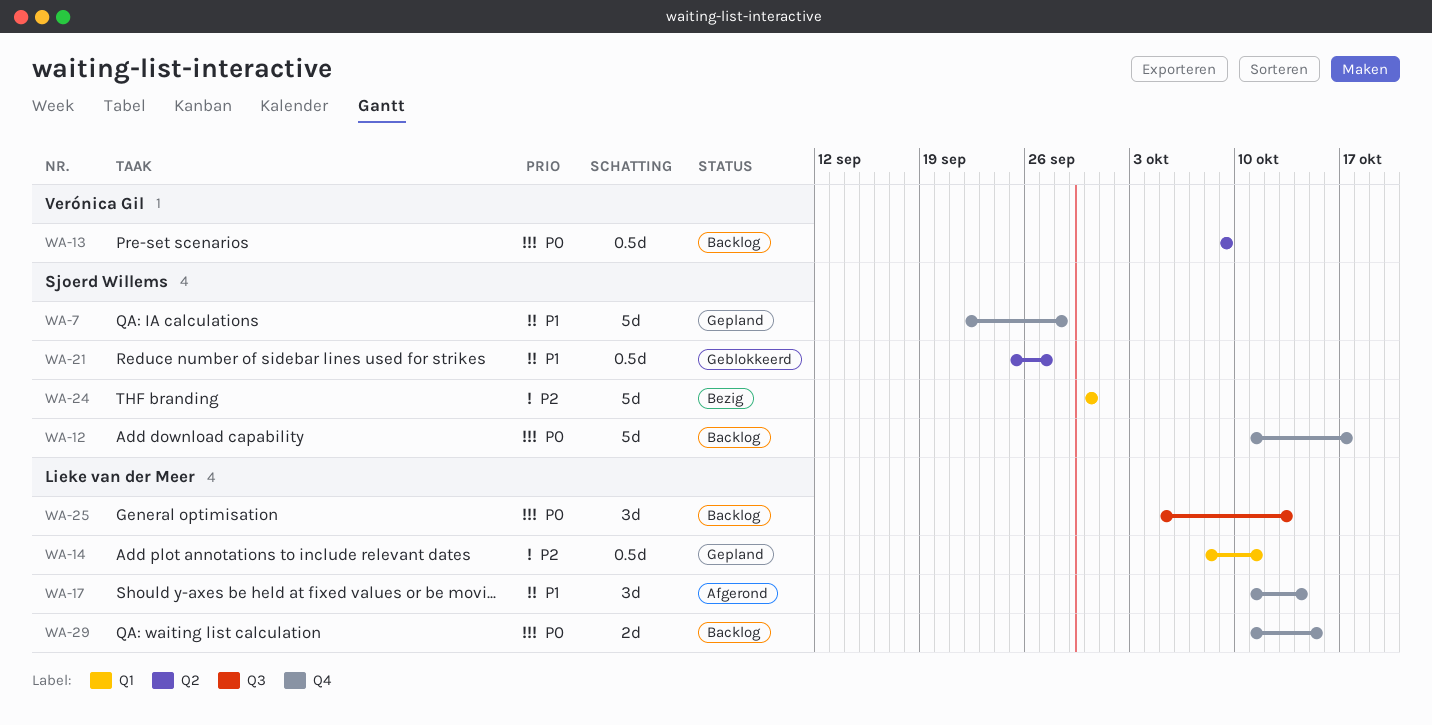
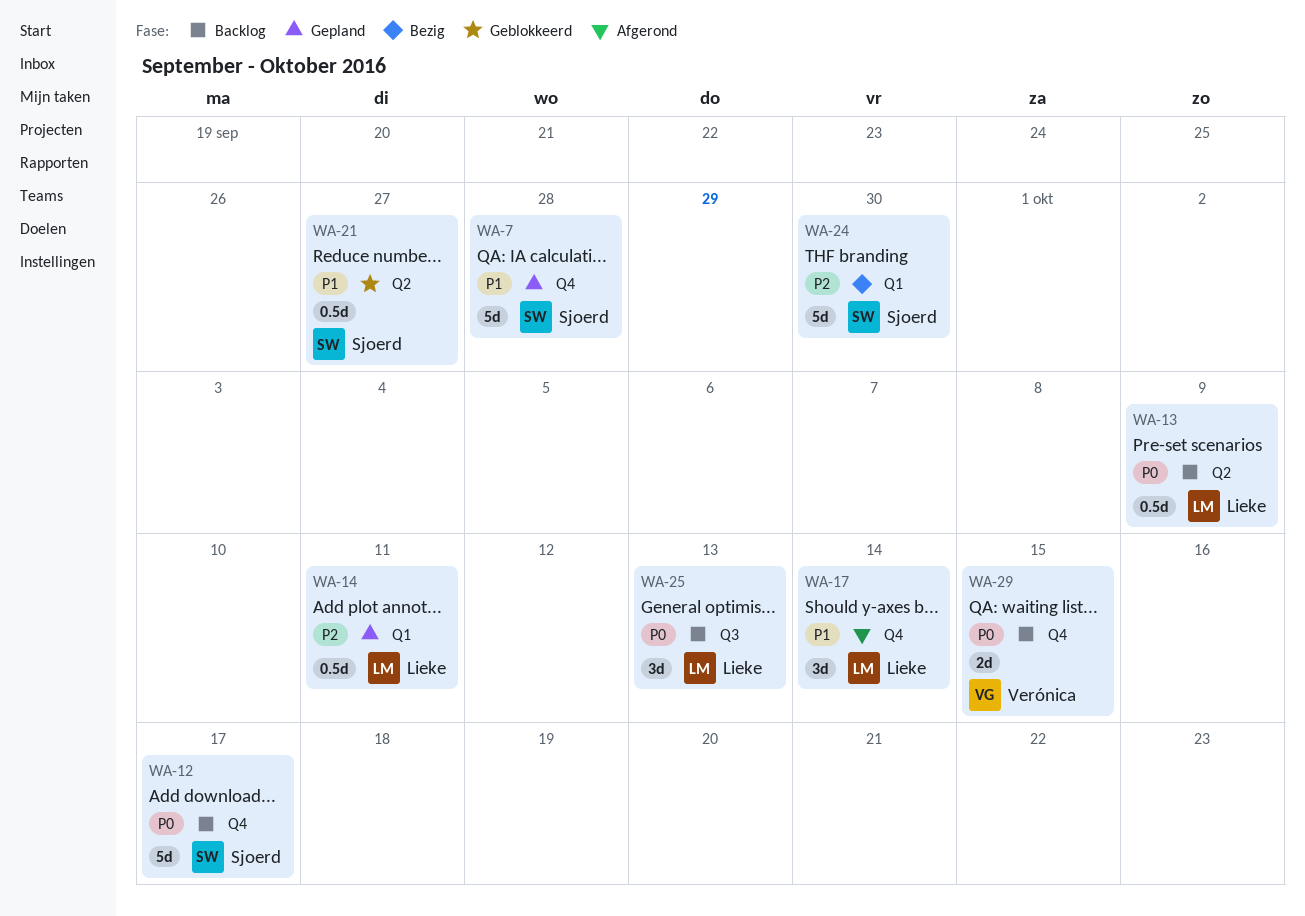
WA-13, owner: Verónica Gil -> Lieke van der Meer
WA-29, owner: Lieke van der Meer -> Verónica Gil

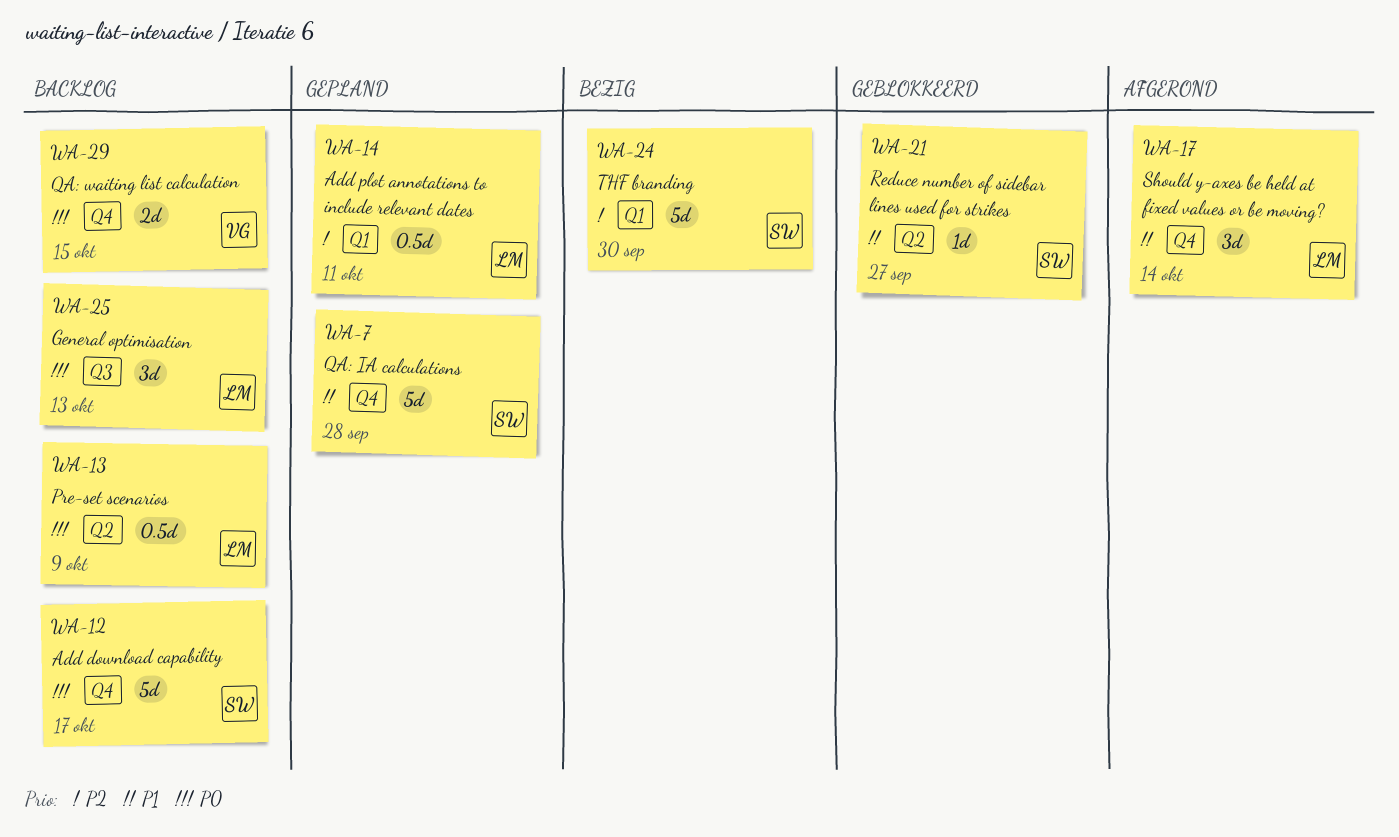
WA-21, estimate: 0.5d -> 1d

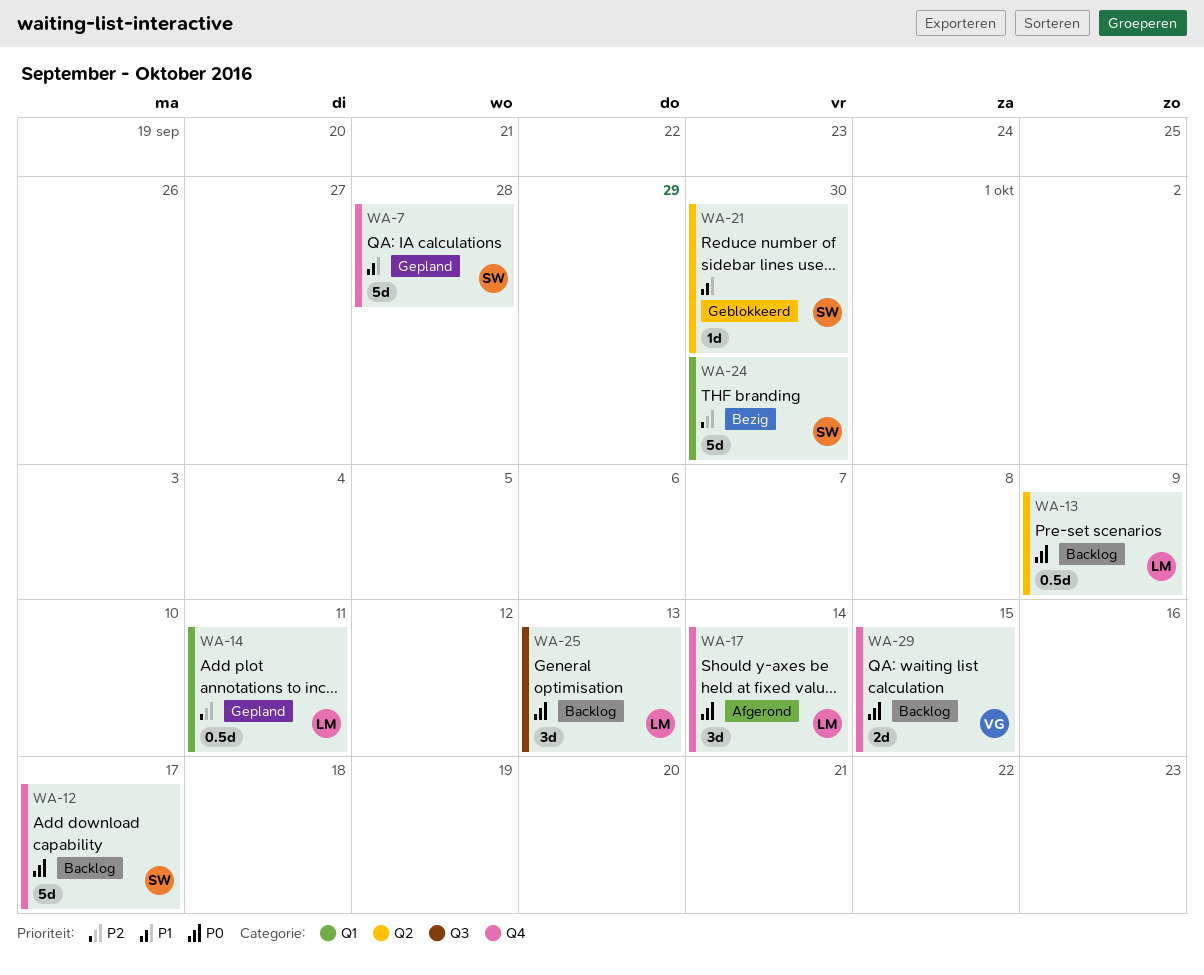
WA-17, priority: P1 -> P0
WA-21, due: Sep 27 -> Sep 30

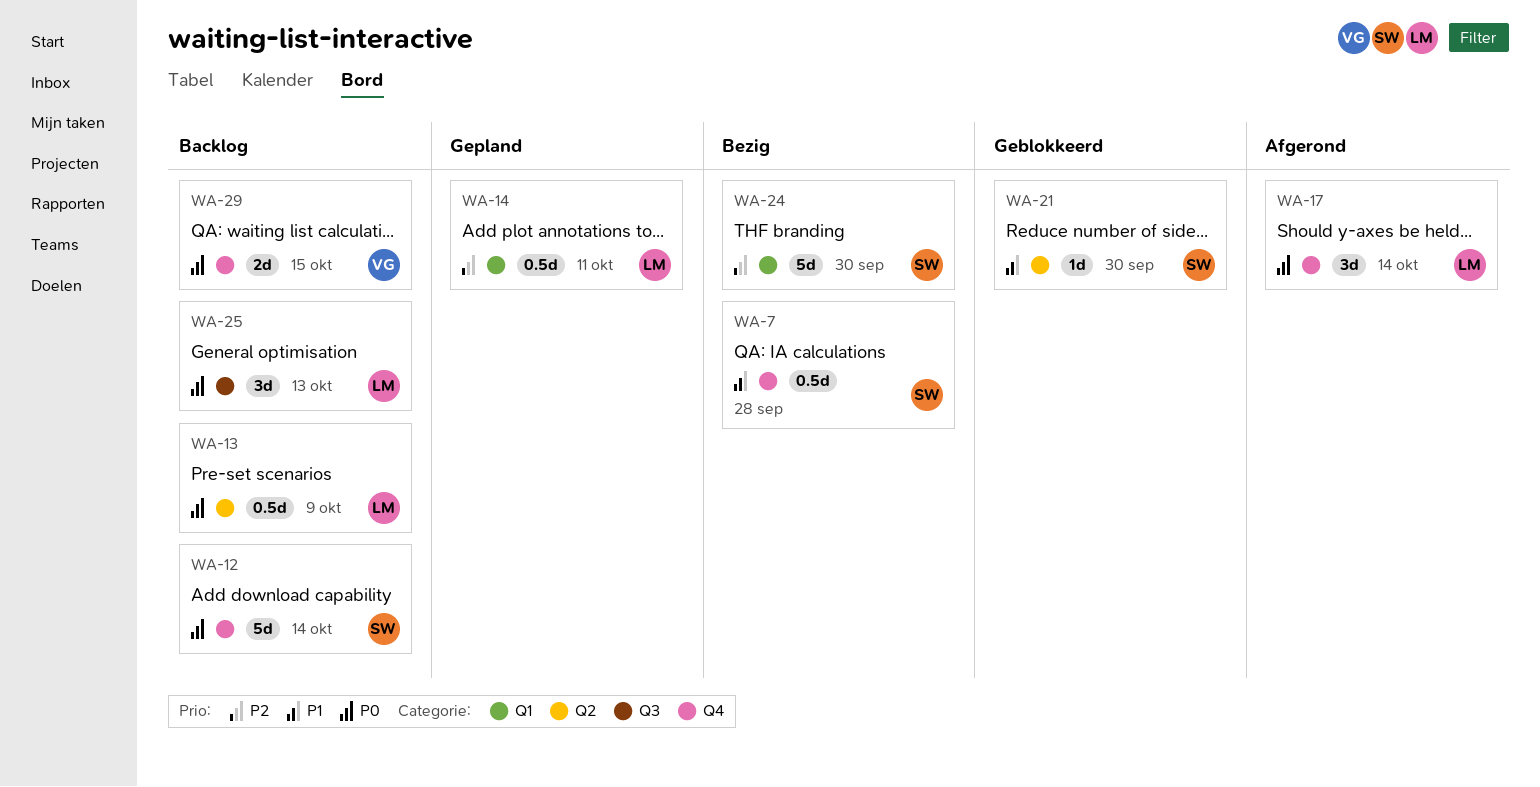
WA-7, status: Gepland -> Bezig
WA-7, estimate: 5d -> 0.5d
WA-12, due: Oct 17 -> Oct 14

